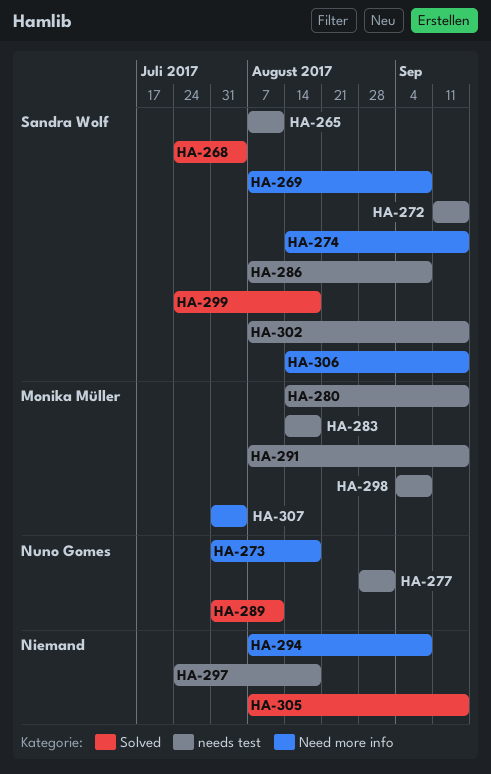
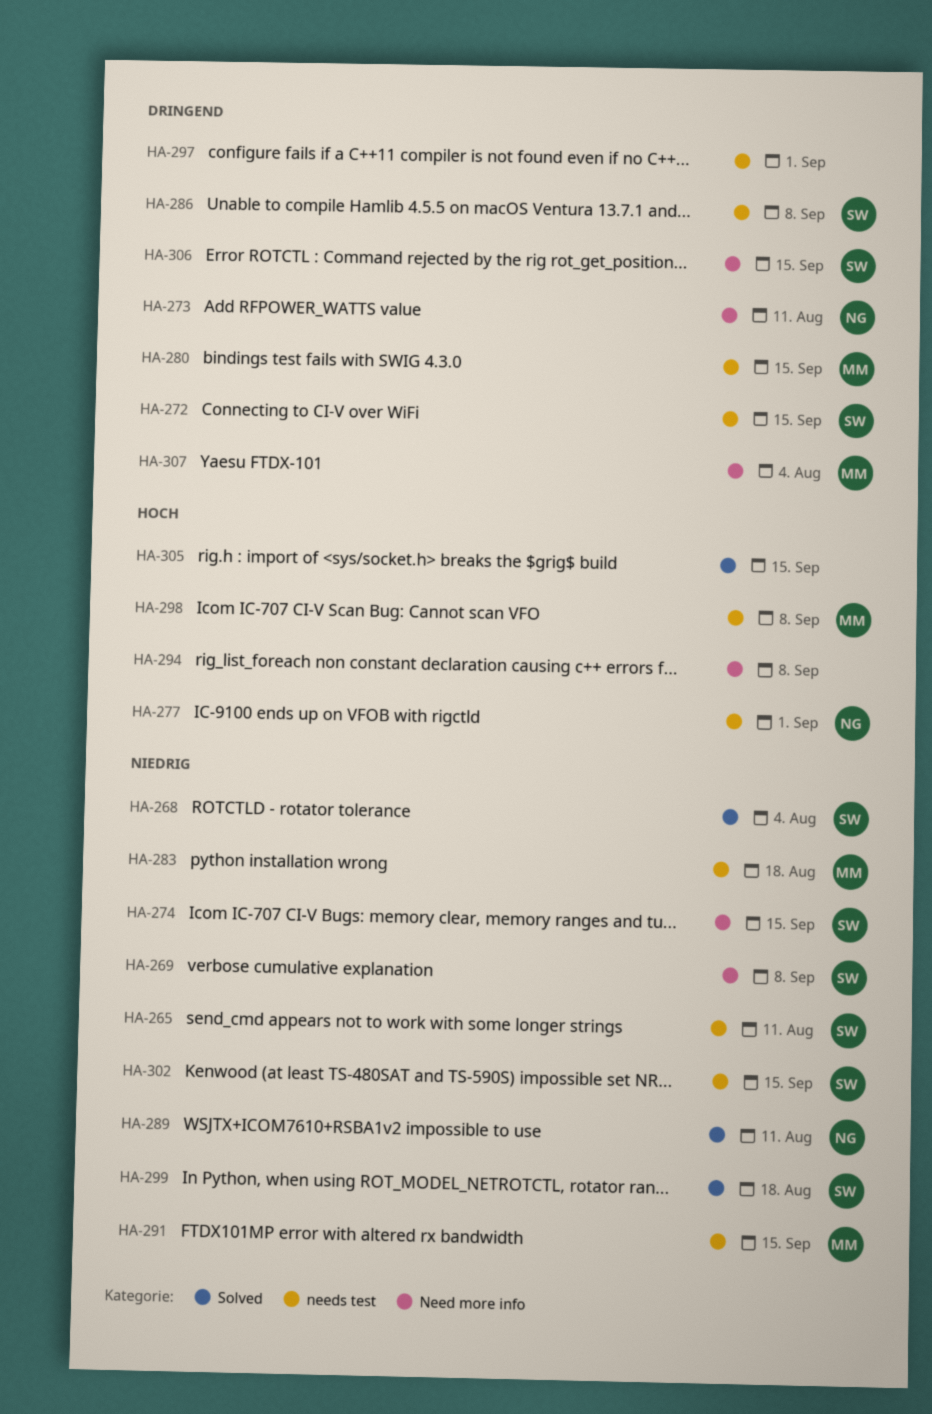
HA-273, due: Aug 18 -> Aug 11
HA-297, due: Aug 18 -> Sep 1

